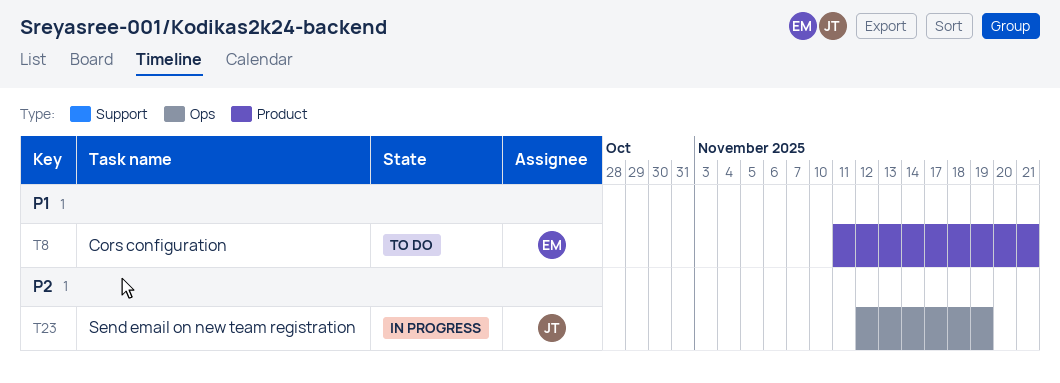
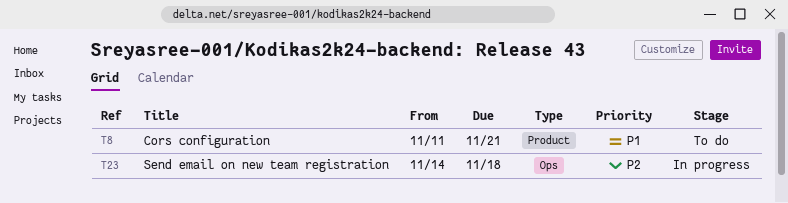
T23, start: Nov 12 -> Nov 14
T23, due: Nov 19 -> Nov 18

